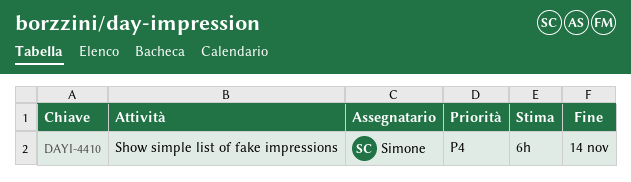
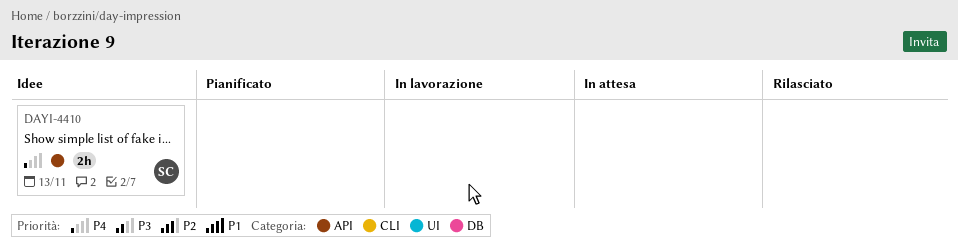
DAYI-4410, estimate: 6h -> 2h
DAYI-4410, due: Nov 14 -> Nov 13

